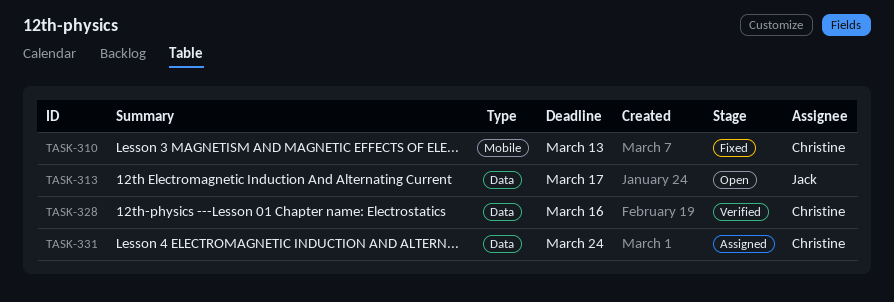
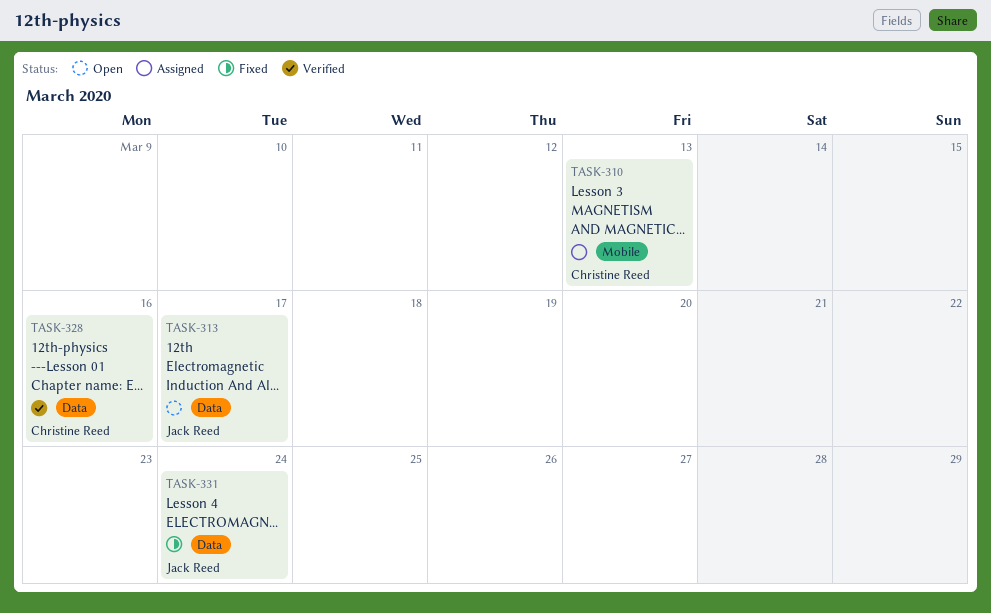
TASK-310, status: Fixed -> Assigned
TASK-331, status: Assigned -> Fixed
TASK-331, owner: Christine Reed -> Jack Reed

